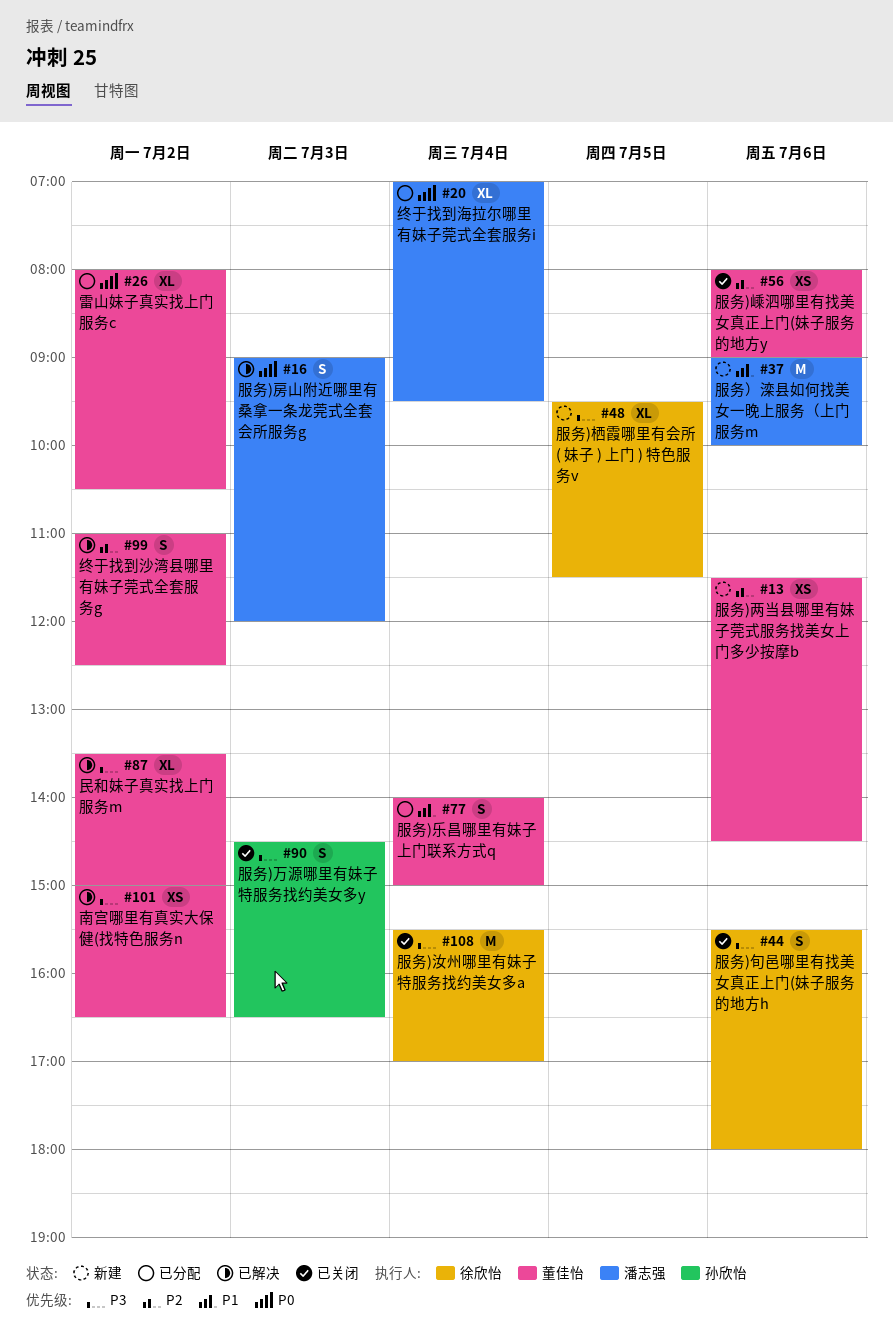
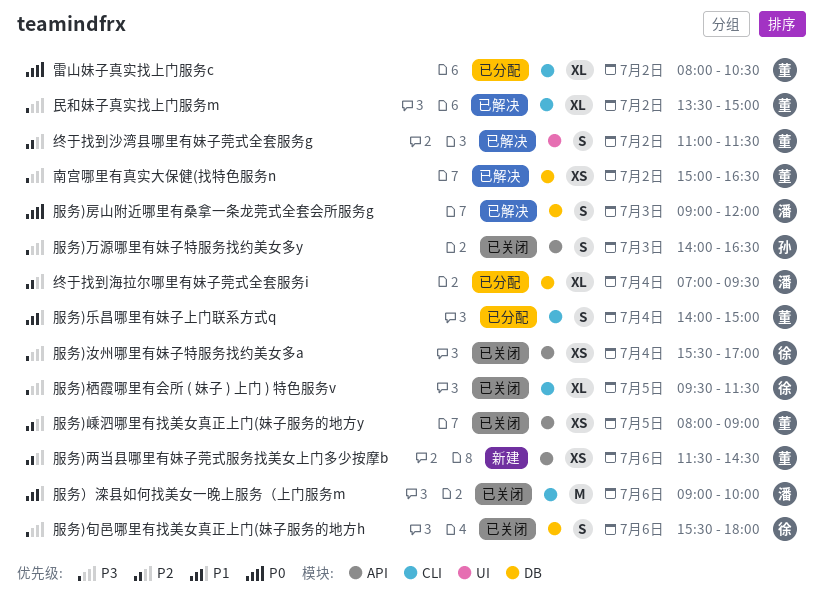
服务)万源哪里有妹子特服务找约美女多y, begins: 14:30 -> 14:00
服务)嵊泗哪里有找美女真正上门(妹子服务的地方y, day: Jul 6 -> Jul 5
服务)栖霞哪里有会所 ( 妹子 ) 上门 ) 特色服务v, status: 新建 -> 已关闭
服务)汝州哪里有妹子特服务找约美女多a, estimate: M -> XS
服务）滦县如何找美女一晚上服务（上门服务m, status: 新建 -> 已关闭
终于找到沙湾县哪里有妹子莞式全套服务g, ends: 12:30 -> 11:30
终于找到海拉尔哪里有妹子莞式全套服务i, priority: P0 -> P2

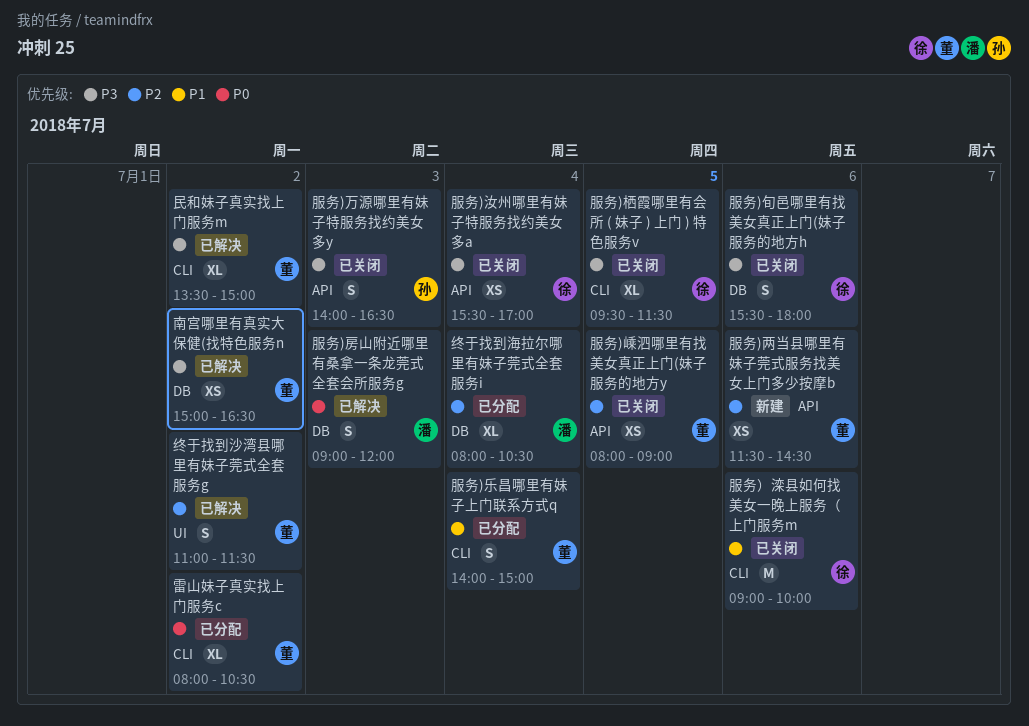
服务）滦县如何找美女一晚上服务（上门服务m, owner: 潘 -> 徐
终于找到海拉尔哪里有妹子莞式全套服务i, begins: 07:00 -> 08:00
终于找到海拉尔哪里有妹子莞式全套服务i, ends: 09:30 -> 10:30

